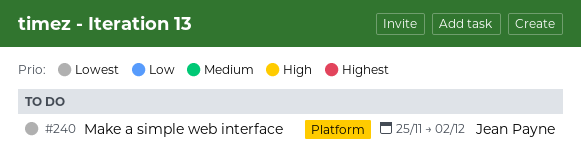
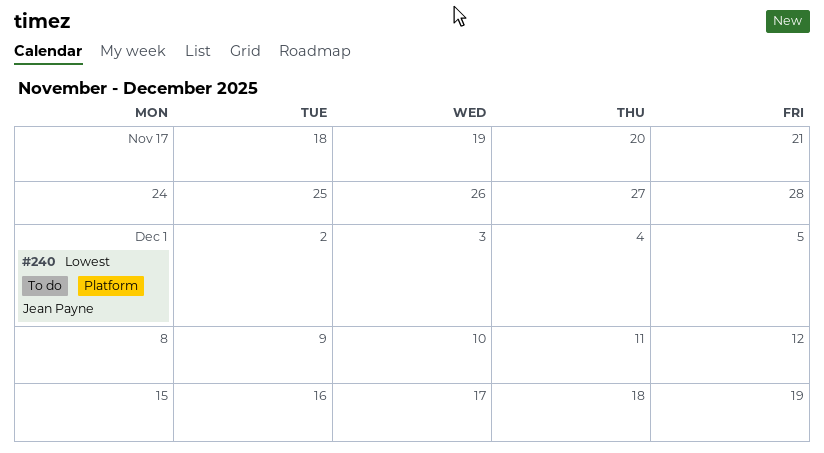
#240, due: Dec 2 -> Dec 1

